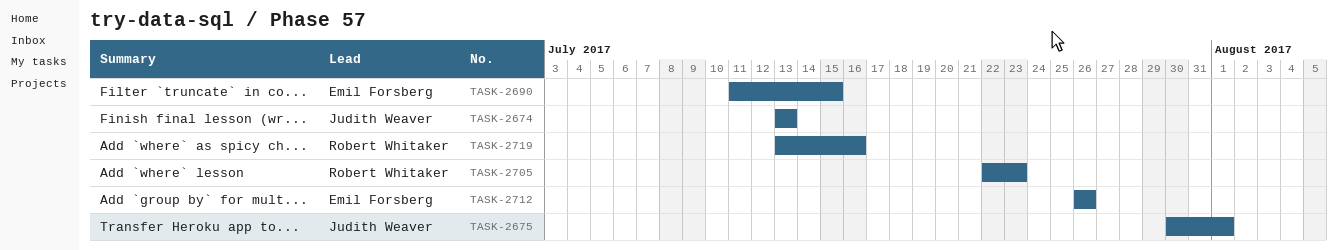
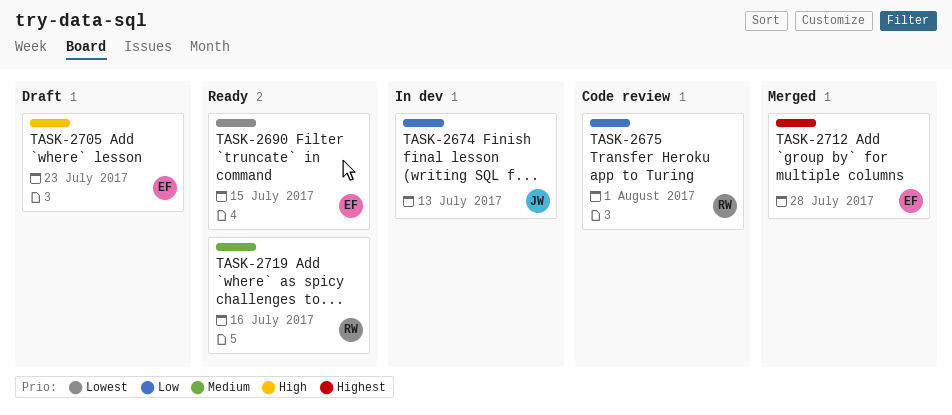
TASK-2675, owner: Judith Weaver -> Robert Whitaker
TASK-2705, owner: Robert Whitaker -> Emil Forsberg
TASK-2712, due: Jul 26 -> Jul 28

